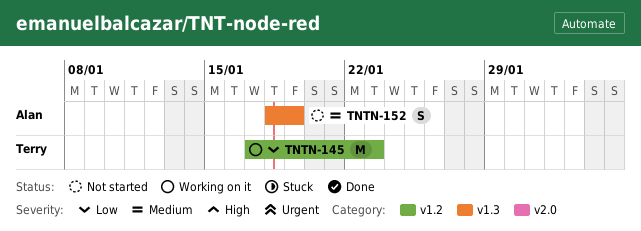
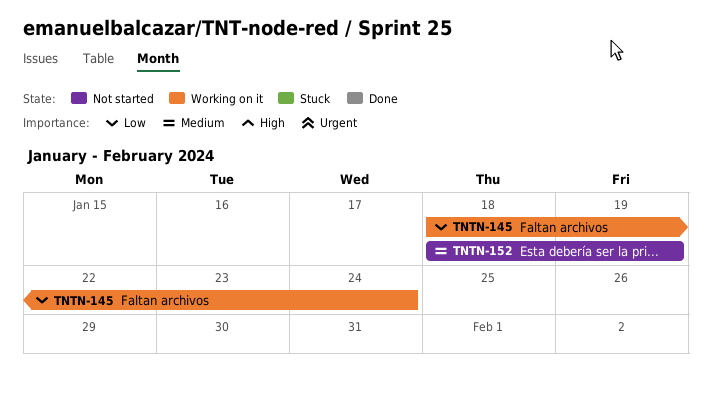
TNTN-145, start: Jan 17 -> Jan 18
TNTN-145, due: Jan 23 -> Jan 24

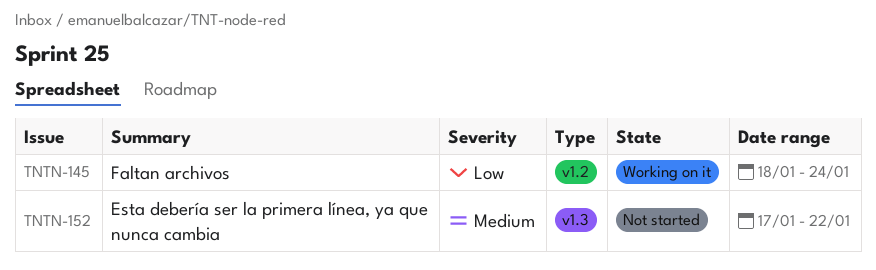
TNTN-152, start: Jan 18 -> Jan 17
TNTN-152, due: Jan 19 -> Jan 22

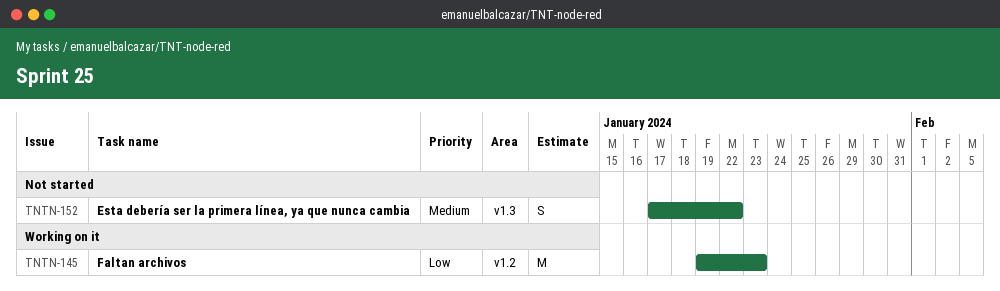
TNTN-145, start: Jan 18 -> Jan 19
TNTN-145, due: Jan 24 -> Jan 23

